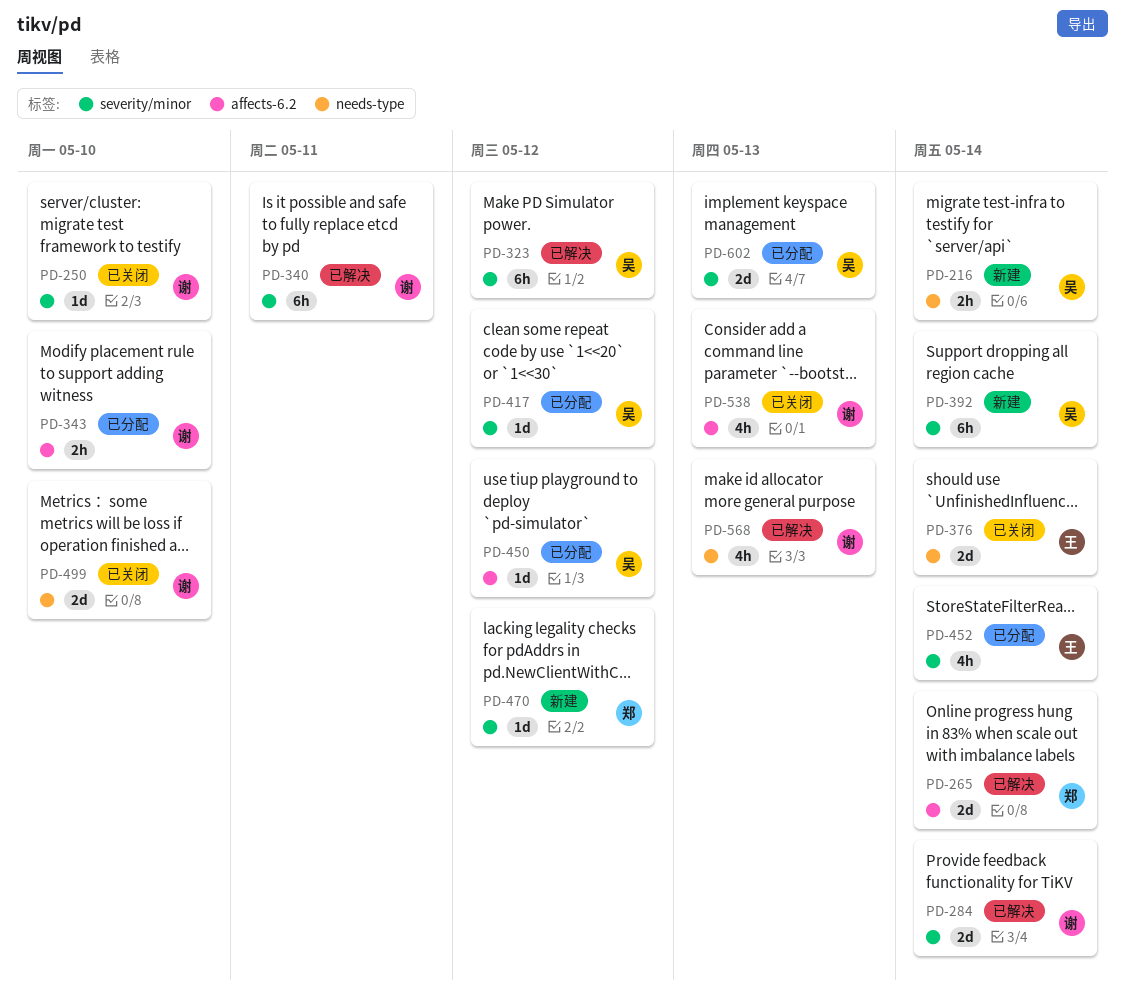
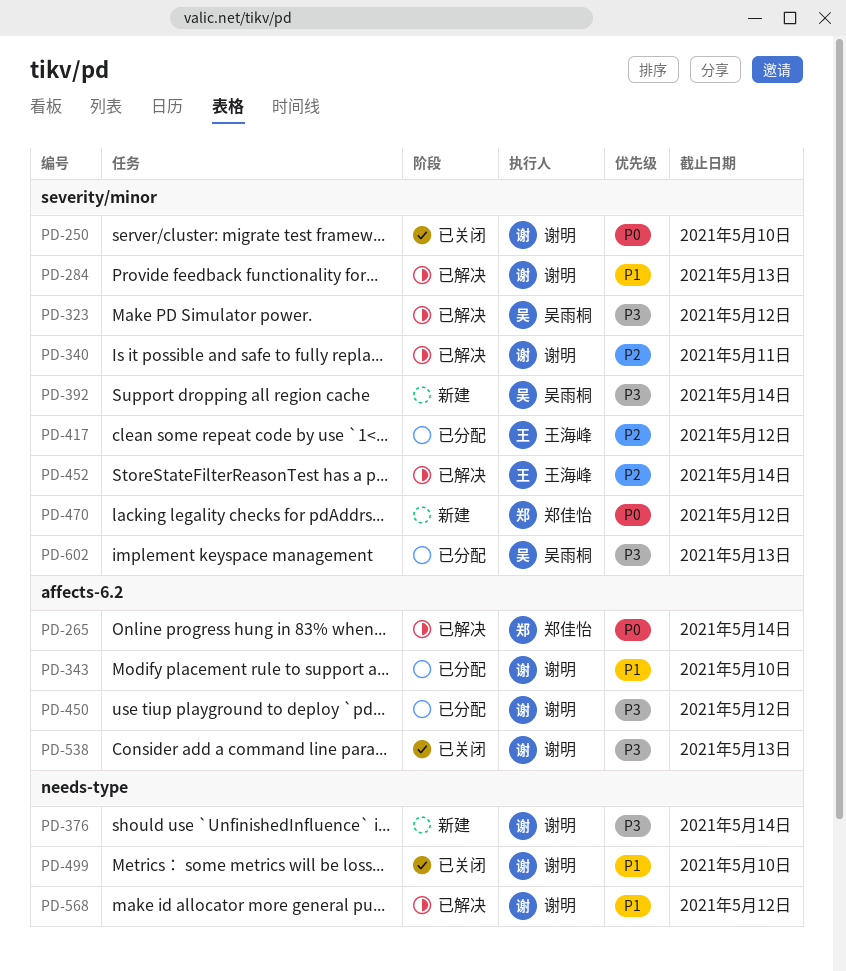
PD-216: present -> none
PD-284, due: May 14 -> May 13
PD-376, status: 已关闭 -> 新建
PD-376, owner: 王海峰 -> 谢明
PD-417, owner: 吴雨桐 -> 王海峰
PD-450, owner: 吴雨桐 -> 谢明
PD-452, status: 已分配 -> 已解决
PD-568, due: May 13 -> May 12

